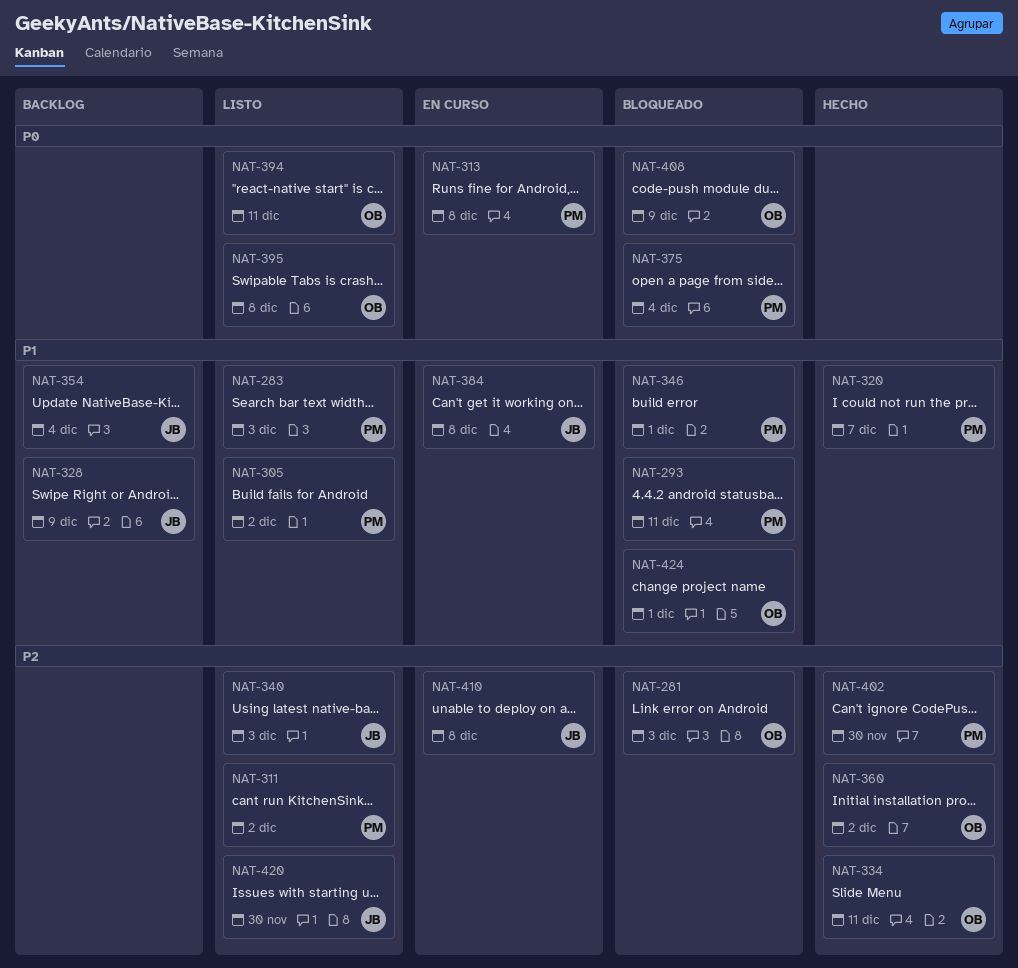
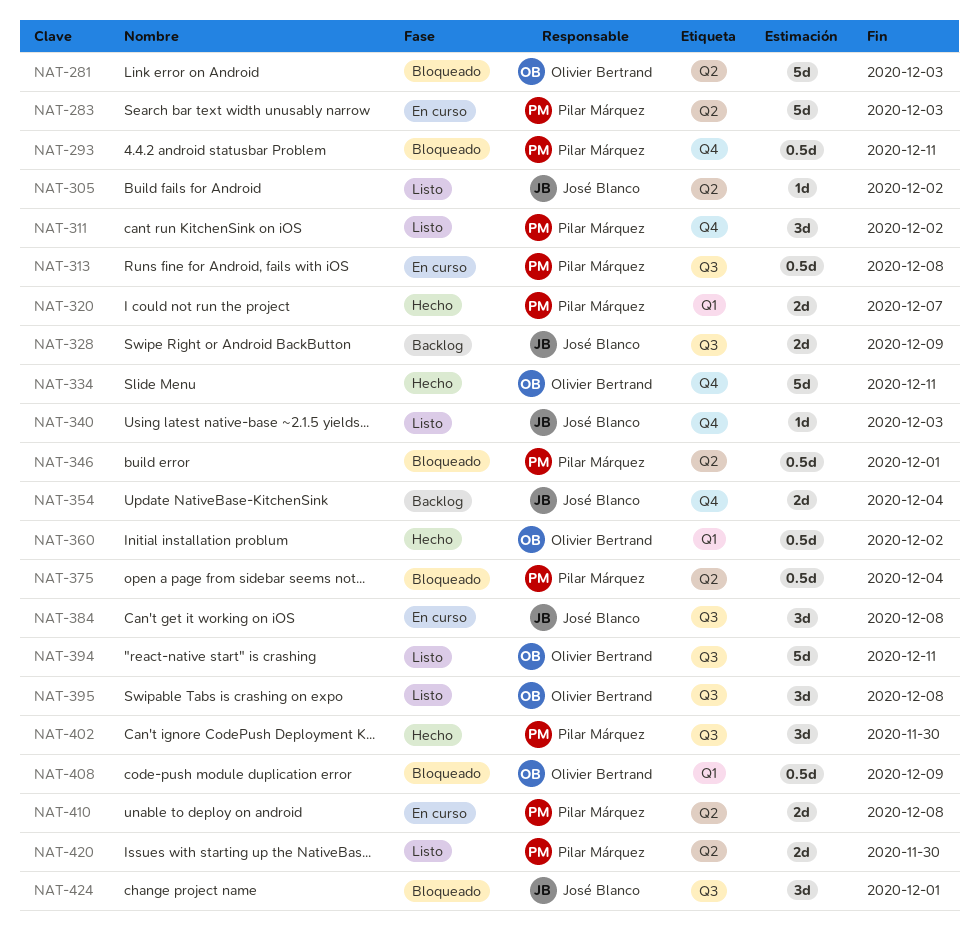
NAT-283, status: Listo -> En curso
NAT-305, owner: Pilar Márquez -> José Blanco
NAT-410, owner: José Blanco -> Pilar Márquez
NAT-420, owner: José Blanco -> Pilar Márquez
NAT-424, owner: Olivier Bertrand -> José Blanco

